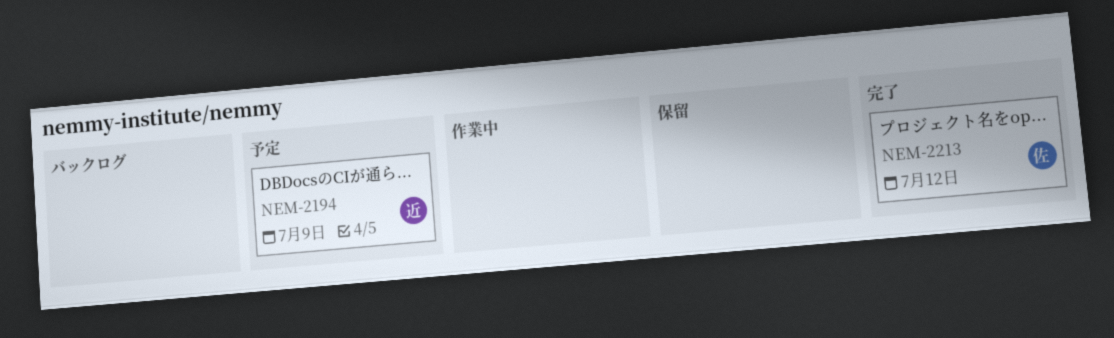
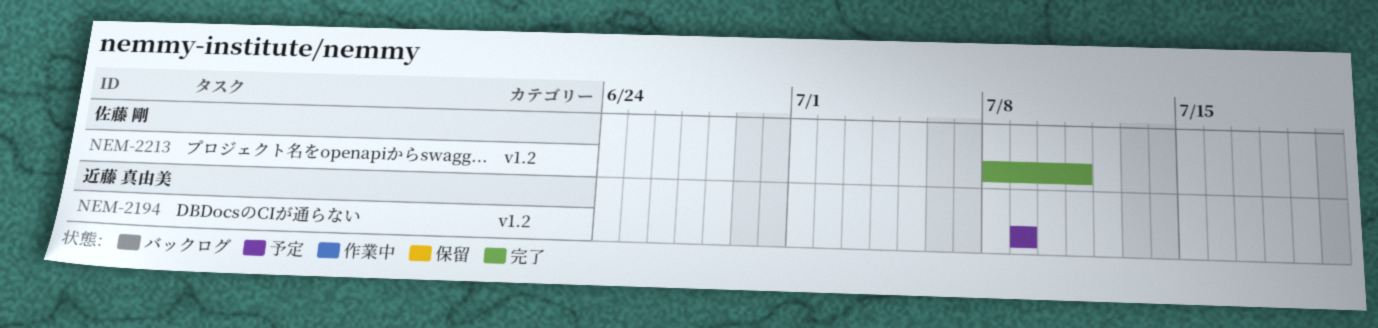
NEM-2213, due: Jul 12 -> Jul 11

